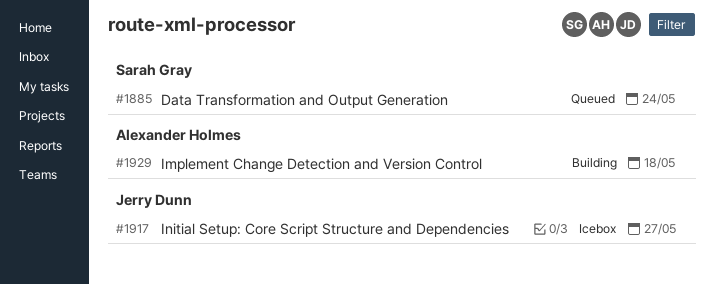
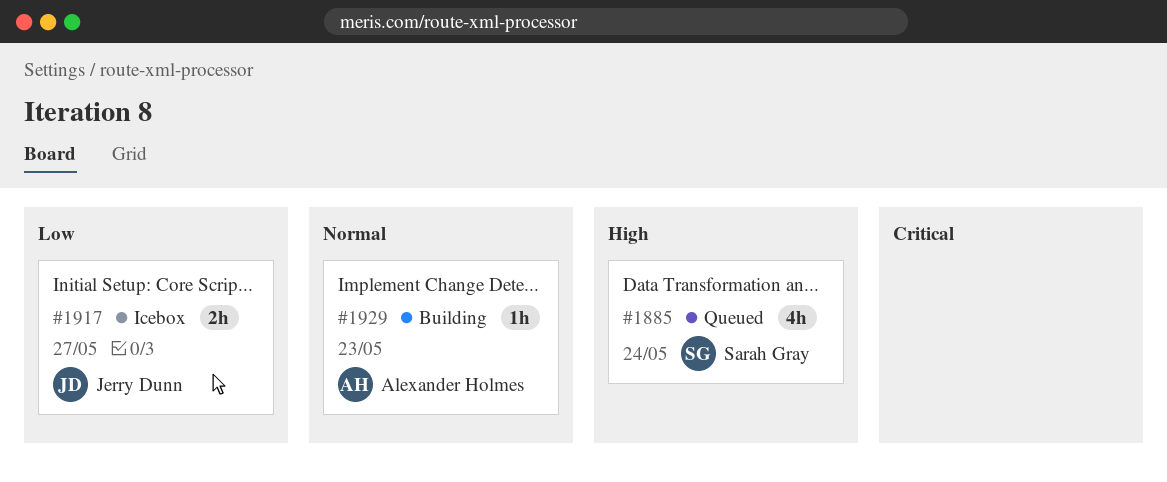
#1929, due: May 18 -> May 23

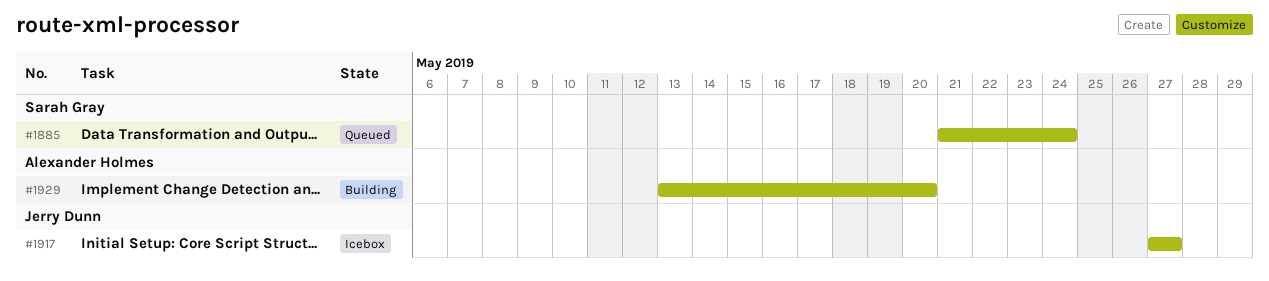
#1929, due: May 23 -> May 20

